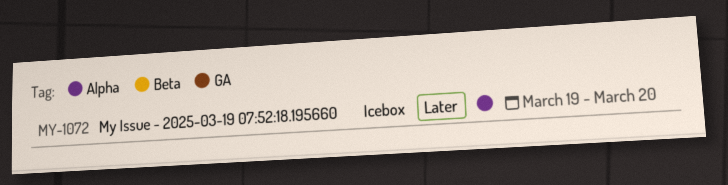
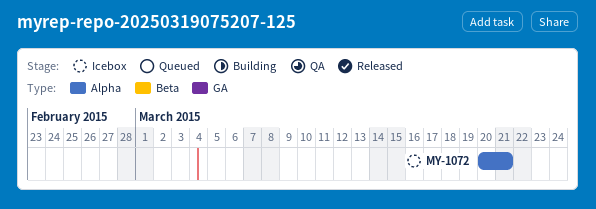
MY-1072, start: Mar 19 -> Mar 20
MY-1072, due: Mar 20 -> Mar 21

